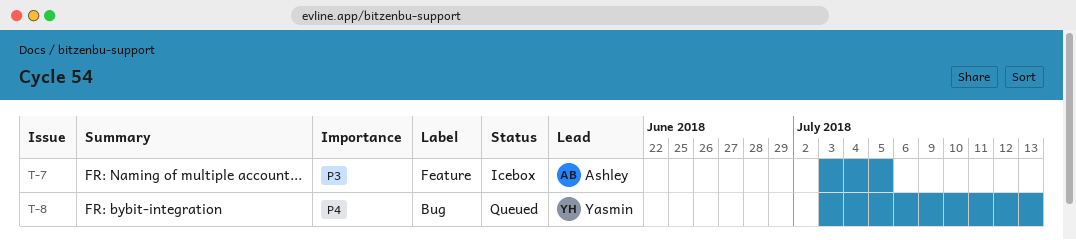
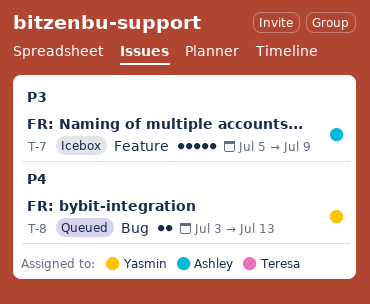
T-7, start: Jul 3 -> Jul 5
T-7, due: Jul 5 -> Jul 9

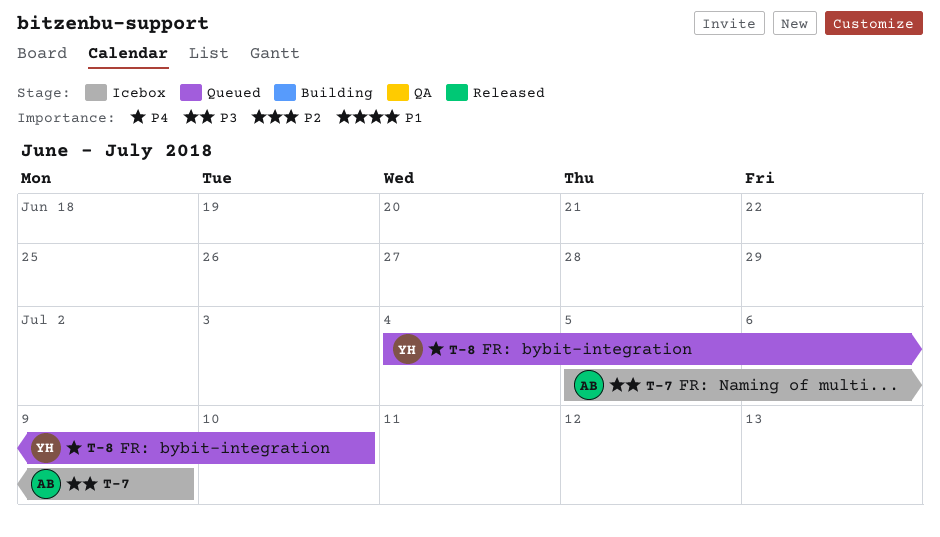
T-8, start: Jul 3 -> Jul 4
T-8, due: Jul 13 -> Jul 10

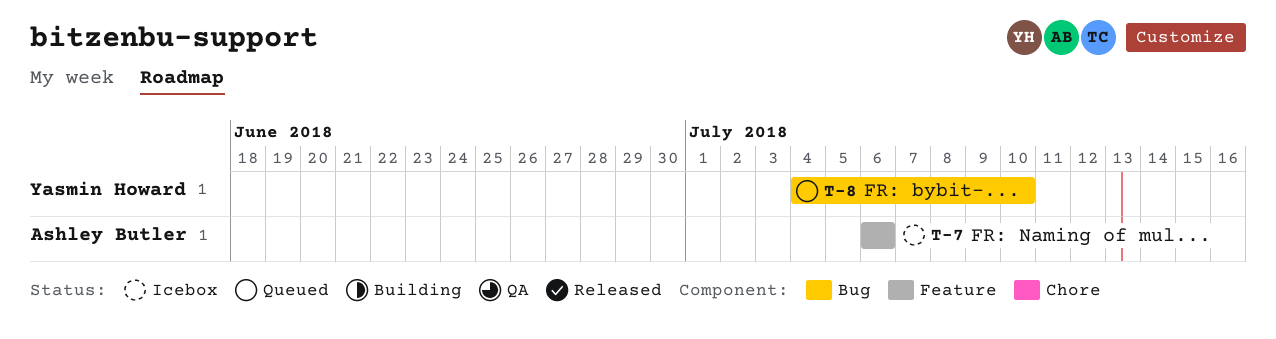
T-7, start: Jul 5 -> Jul 6
T-7, due: Jul 9 -> Jul 6

